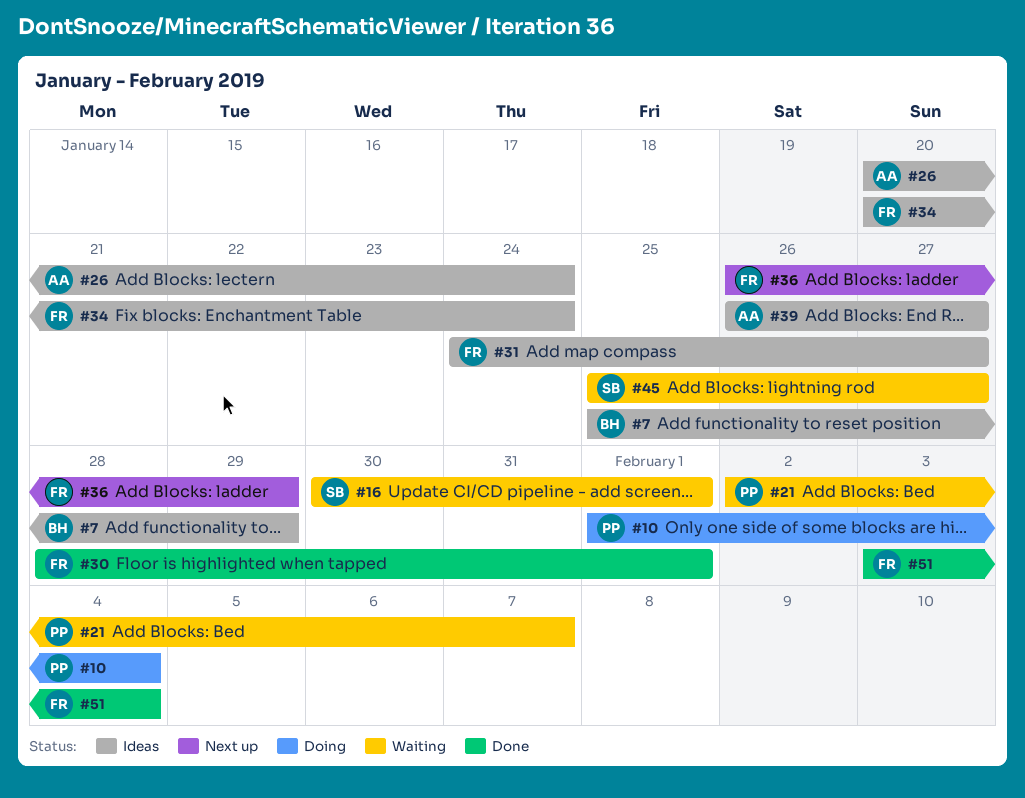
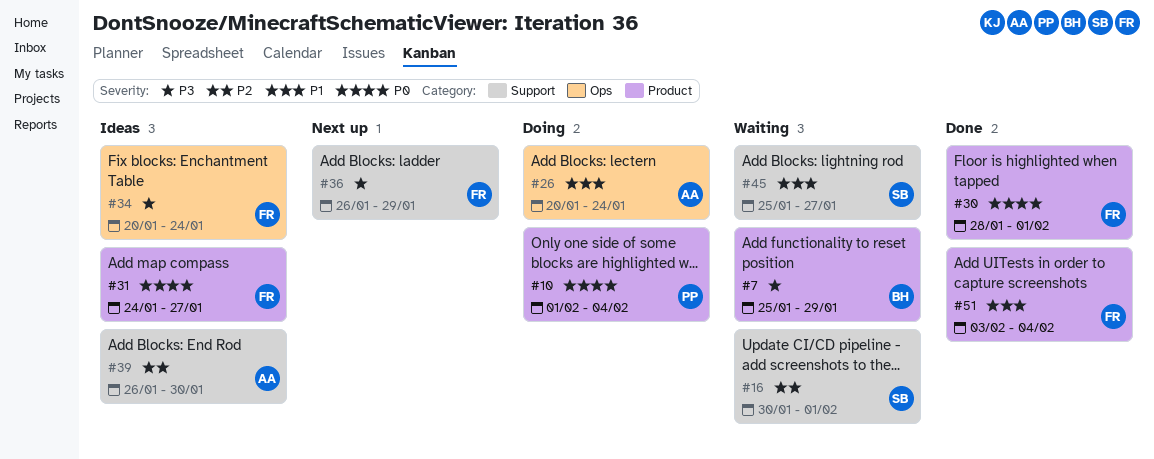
#7, status: Ideas -> Waiting
#21: present -> none
#26, status: Ideas -> Doing
#39, due: Jan 27 -> Jan 30

